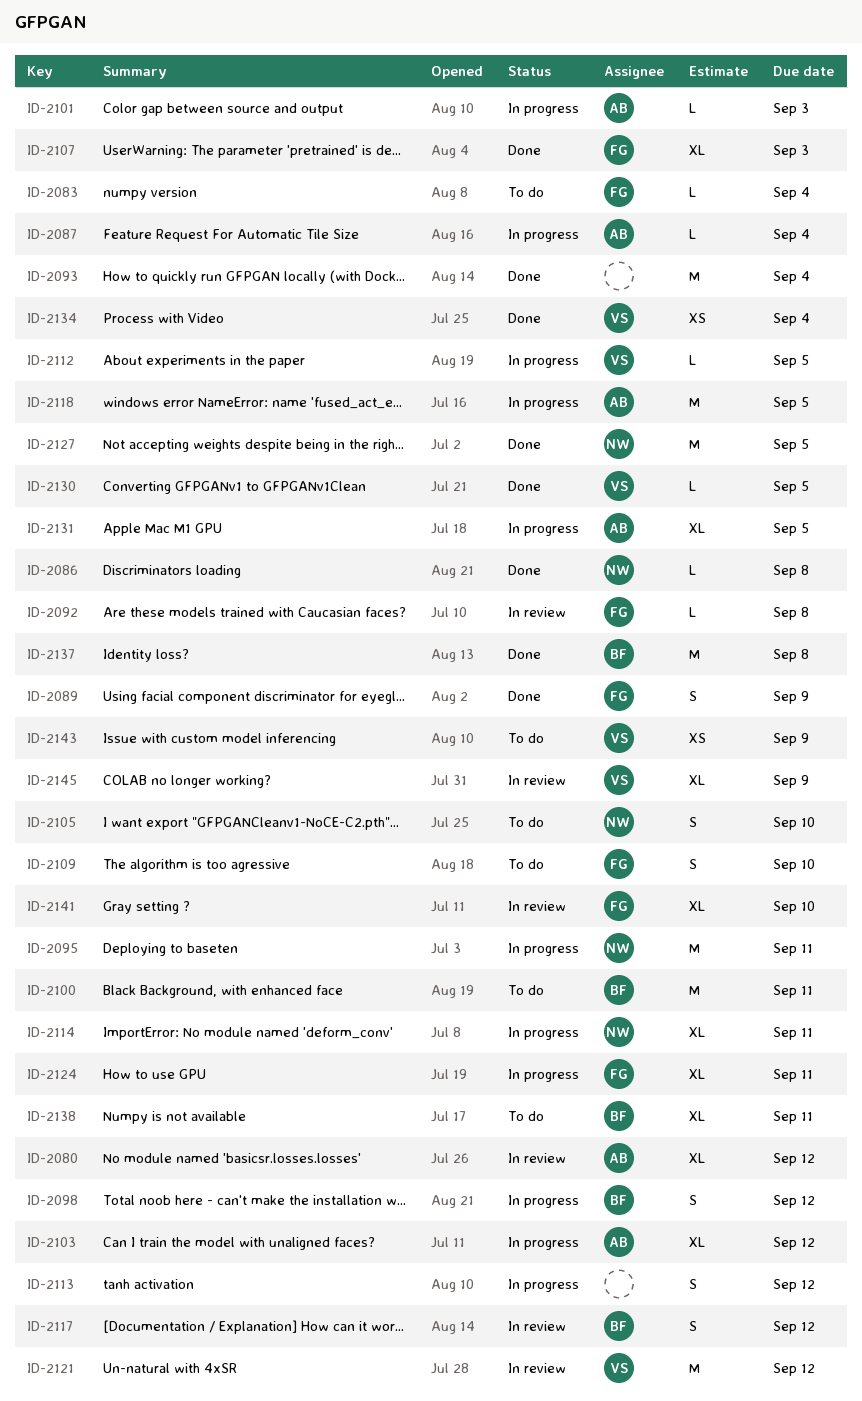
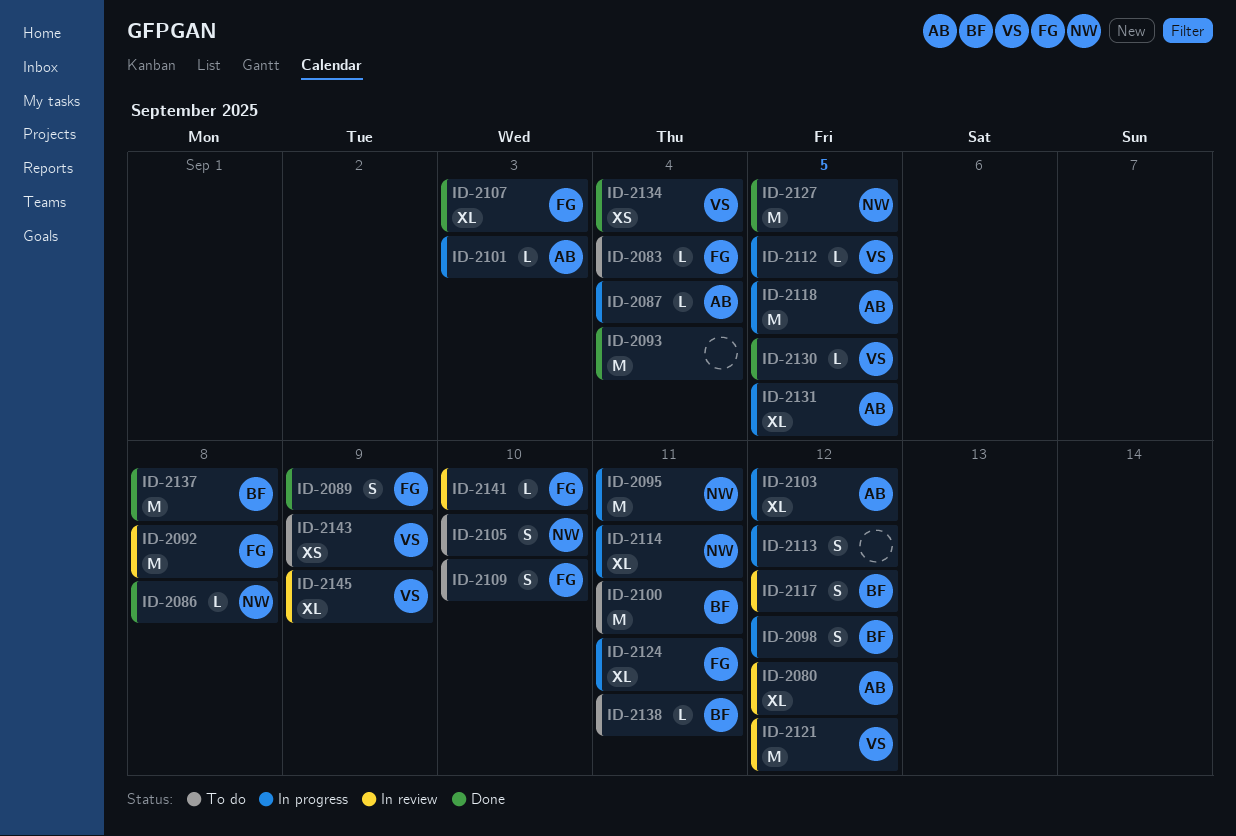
ID-2092, estimate: L -> M
ID-2138, estimate: XL -> L
ID-2141, estimate: XL -> L

